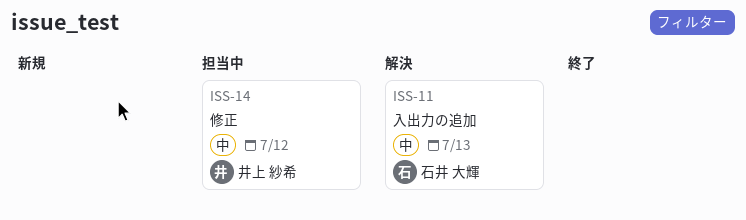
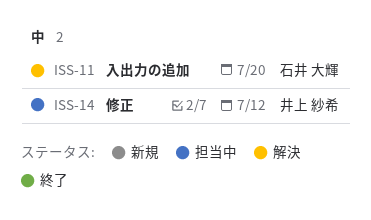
ISS-11, due: Jul 13 -> Jul 20

